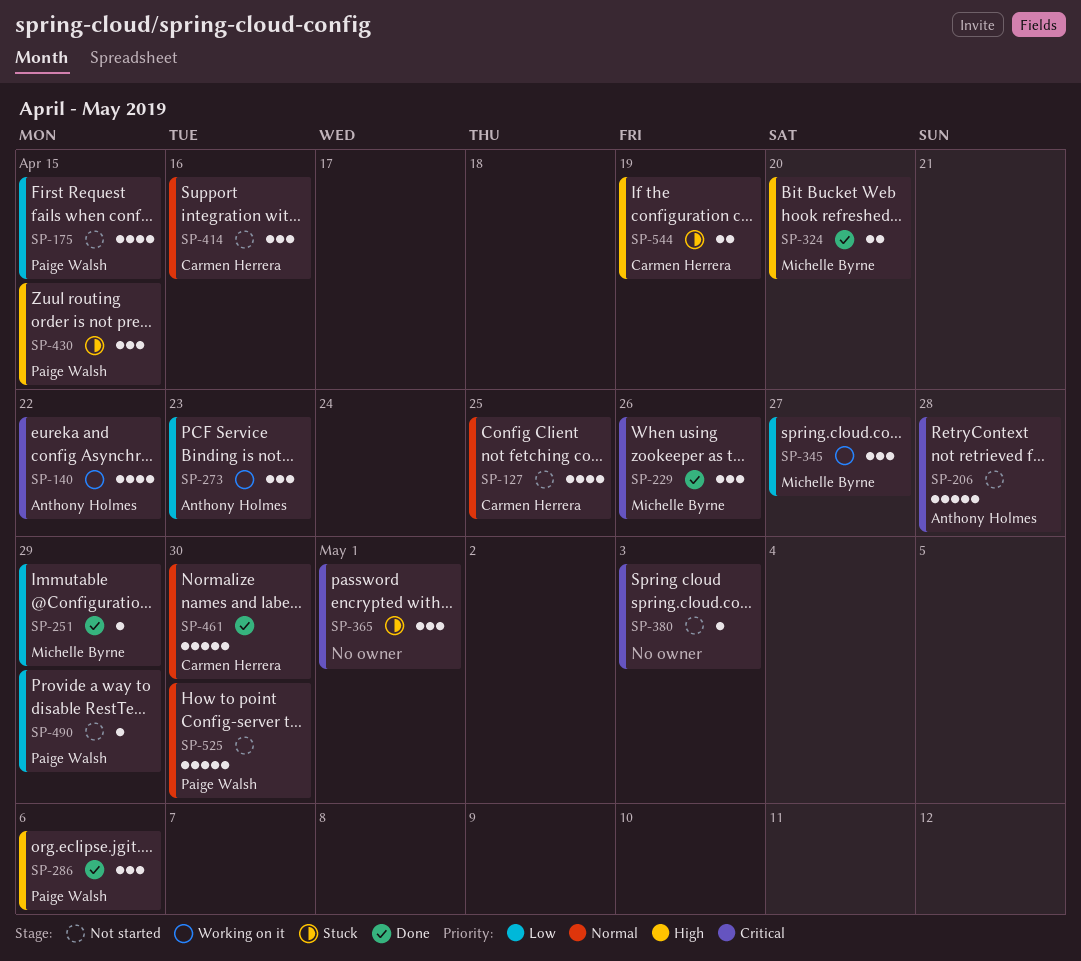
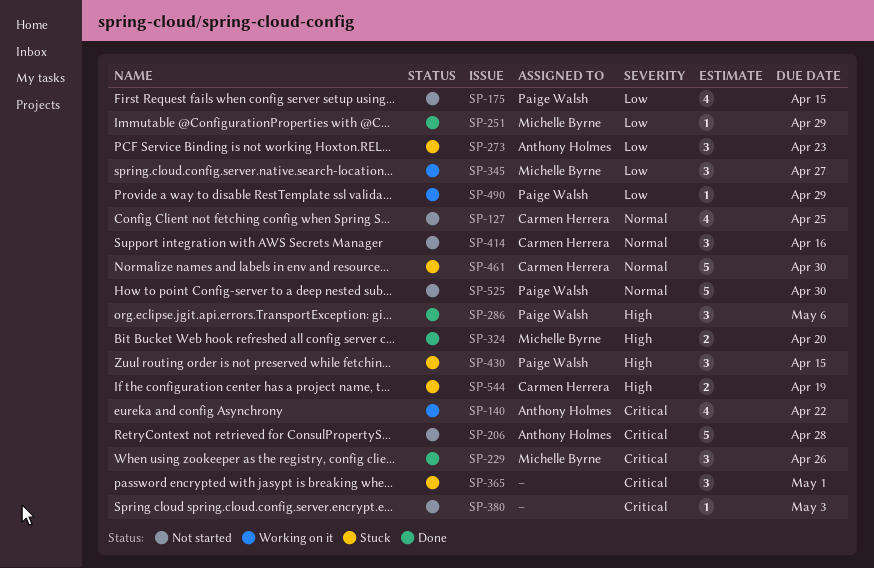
SP-273, status: Working on it -> Stuck
SP-461, status: Done -> Stuck
SP-490, status: Not started -> Working on it

